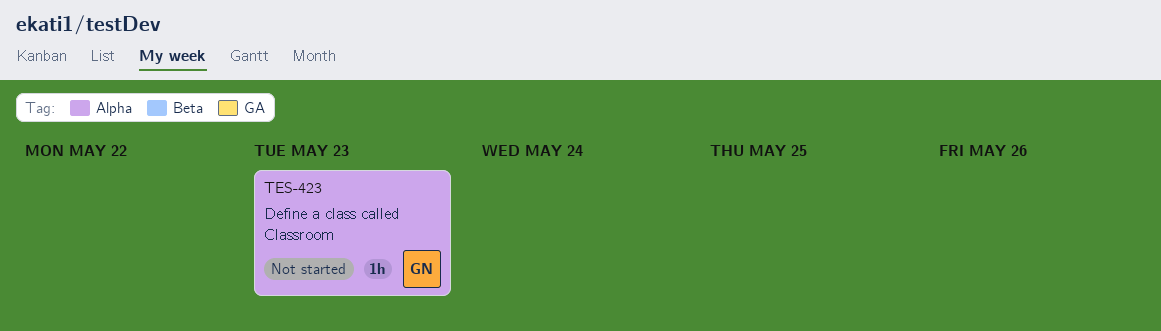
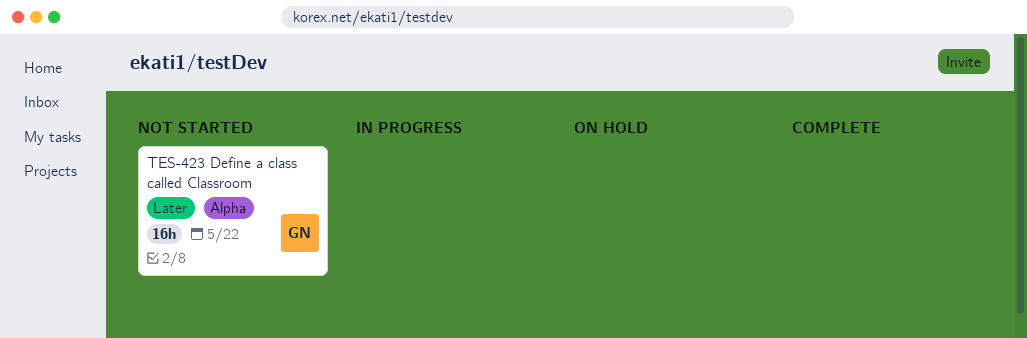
TES-423, estimate: 1h -> 16h
TES-423, due: May 23 -> May 22

